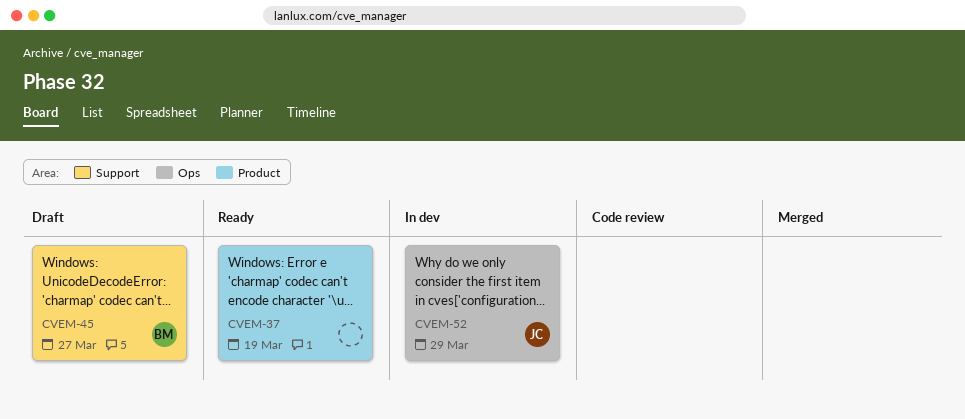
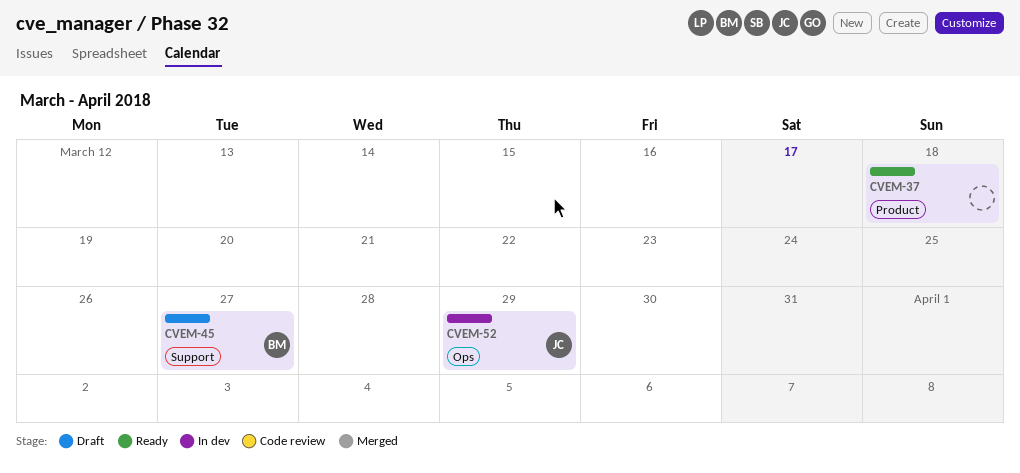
CVEM-37, due: Mar 19 -> Mar 18

